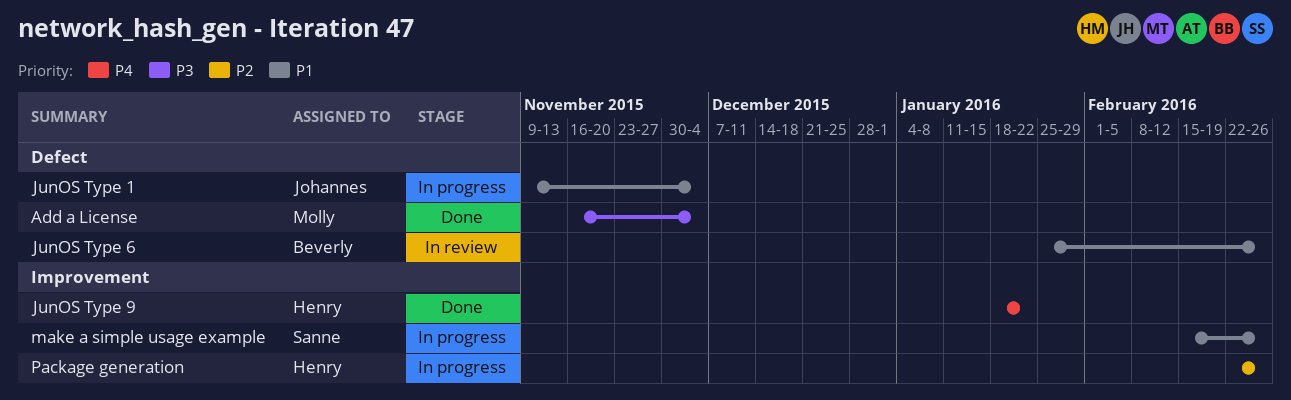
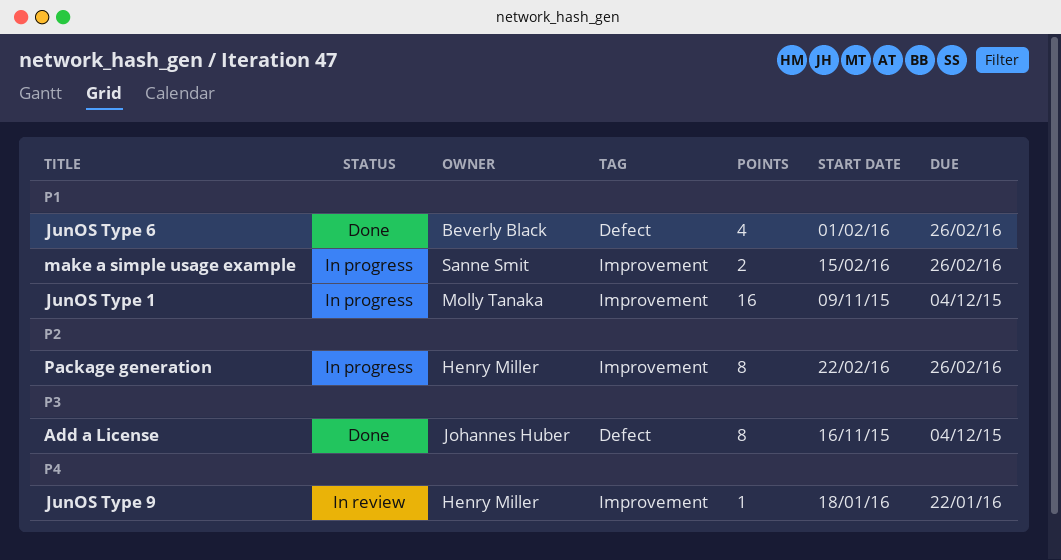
Add a License, owner: Molly Tanaka -> Johannes Huber
JunOS Type 1, owner: Johannes Huber -> Molly Tanaka
JunOS Type 1, label: Defect -> Improvement
JunOS Type 6, status: In review -> Done
JunOS Type 6, start: Jan 25 -> Feb 1
JunOS Type 9, status: Done -> In review

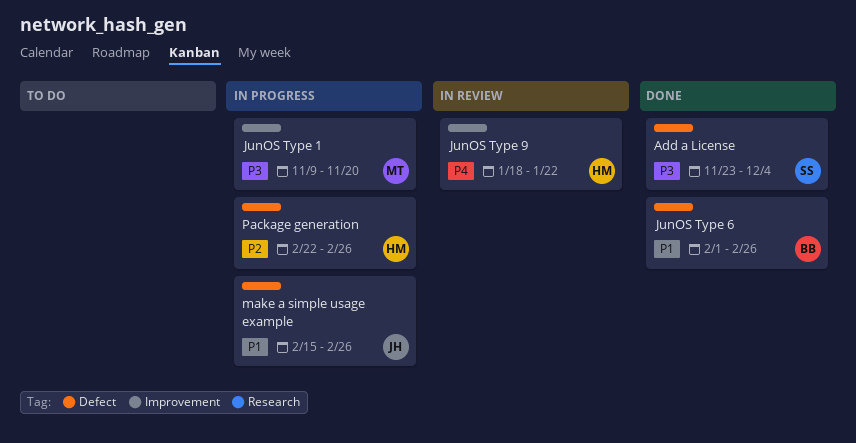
Add a License, owner: Johannes Huber -> Sanne Smit
Add a License, start: Nov 16 -> Nov 23
JunOS Type 1, priority: P1 -> P3
JunOS Type 1, due: Dec 4 -> Nov 20
make a simple usage example, owner: Sanne Smit -> Johannes Huber
make a simple usage example, label: Improvement -> Defect
Package generation, label: Improvement -> Defect

